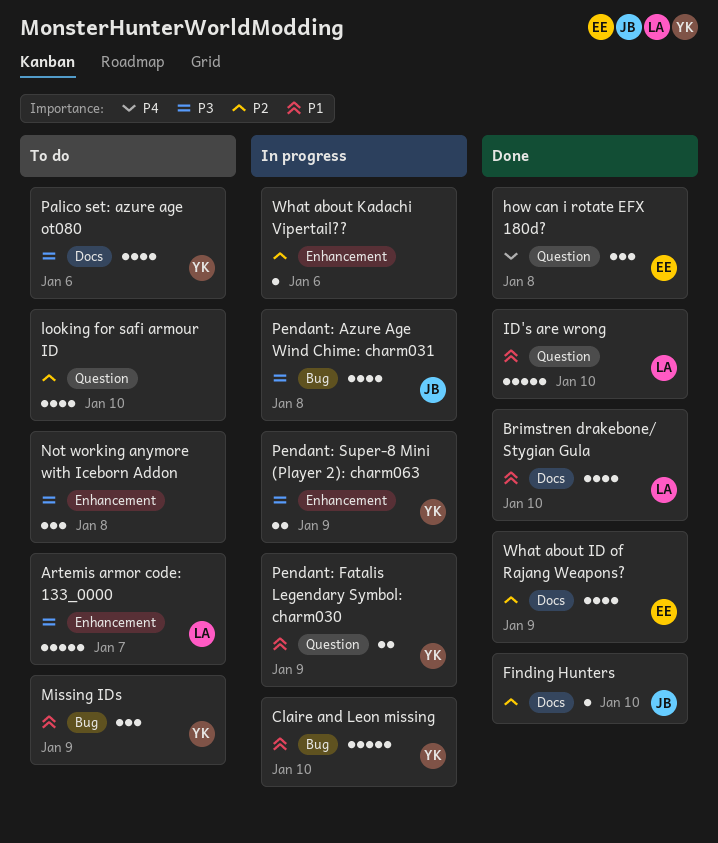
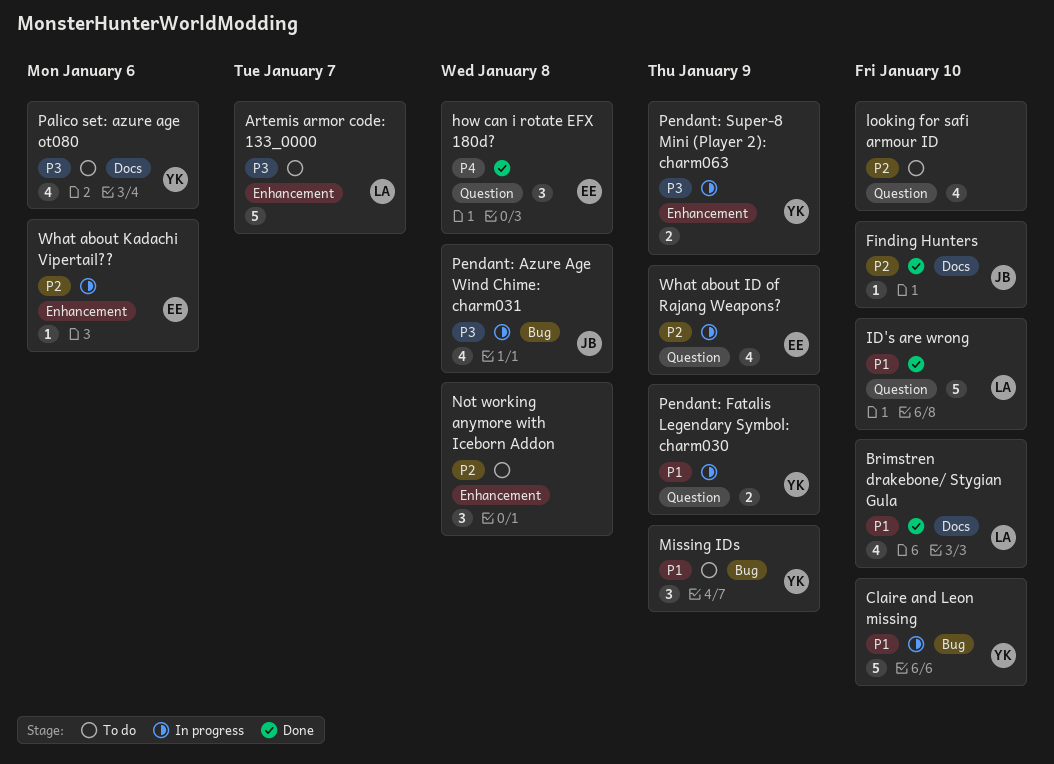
Not working anymore with Iceborn Addon, priority: P3 -> P2
What about ID of Rajang Weapons?, status: Done -> In progress
What about ID of Rajang Weapons?, label: Docs -> Question
What about Kadachi Vipertail??, owner: none -> EE

